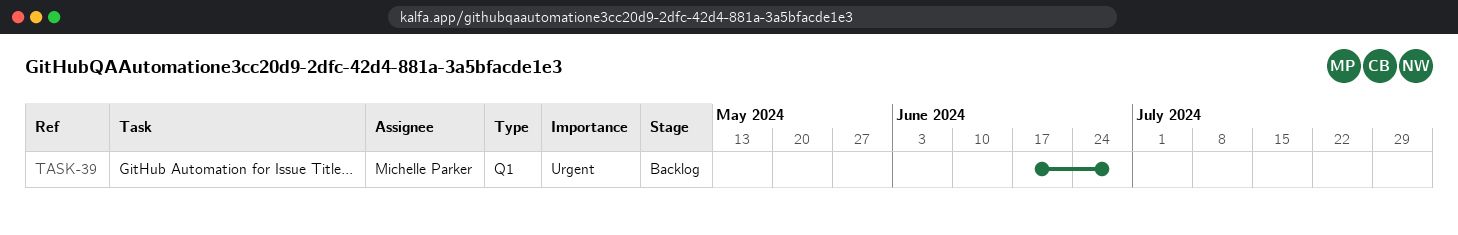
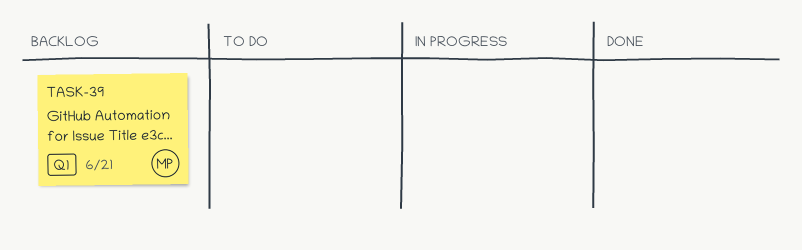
TASK-39, due: Jun 28 -> Jun 21

